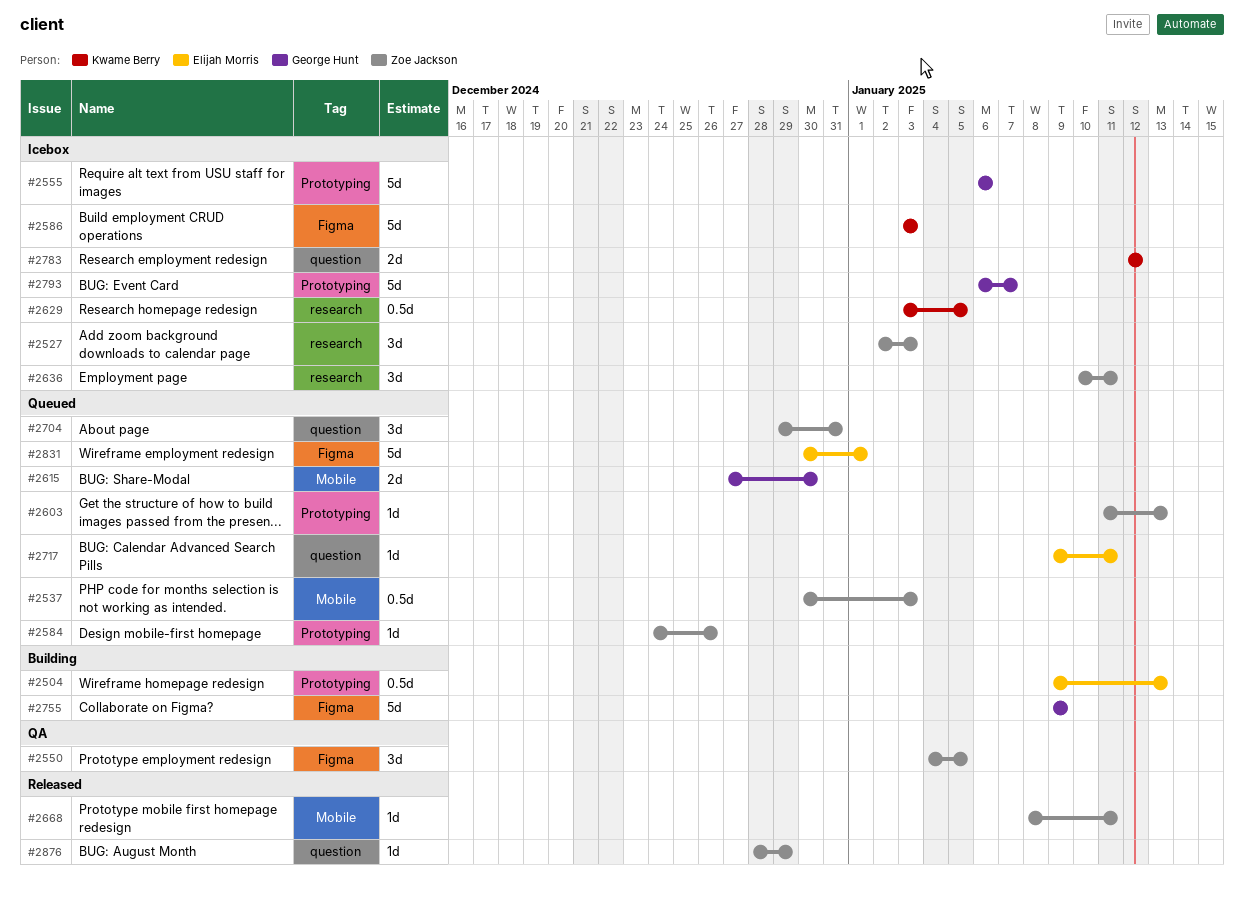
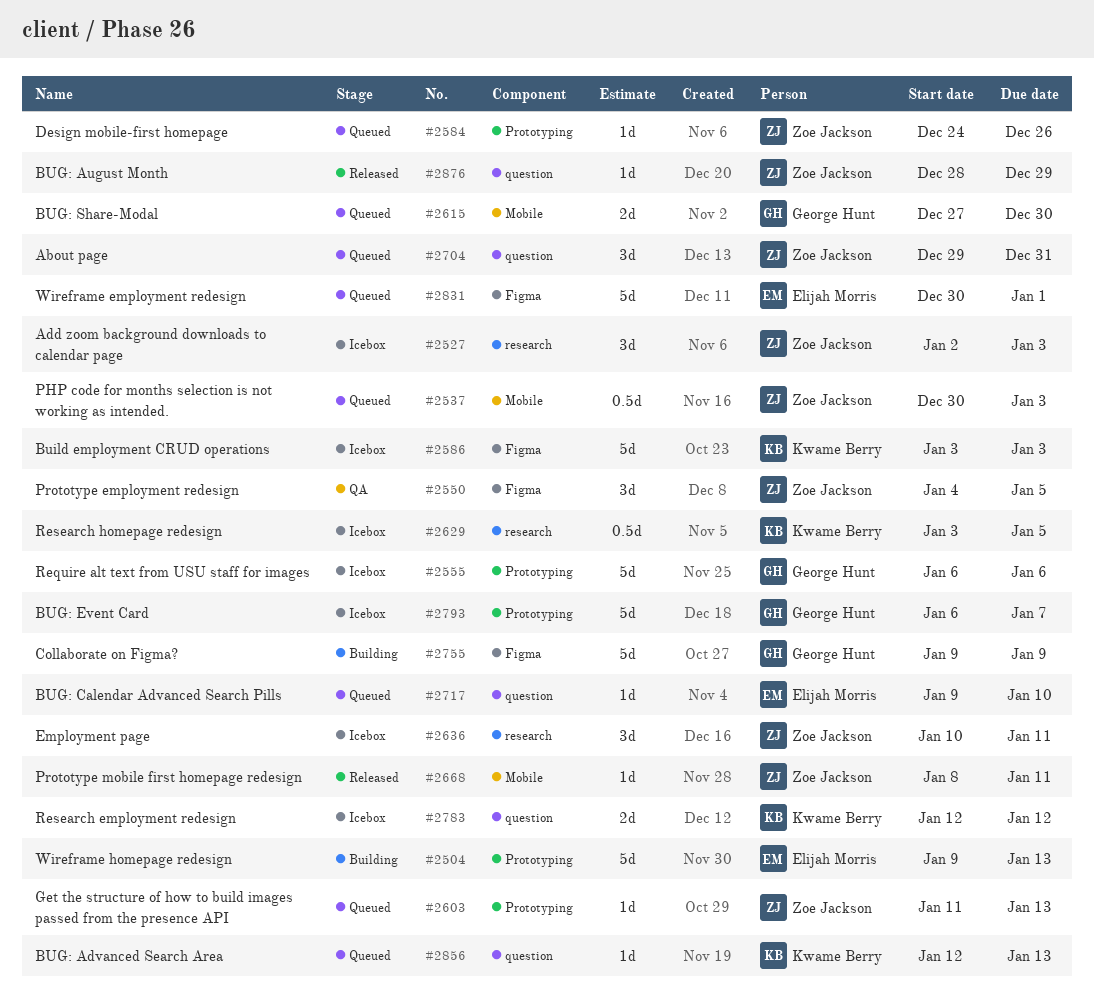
#2504, estimate: 0.5d -> 5d
#2717, due: Jan 11 -> Jan 10
#2856: none -> present

